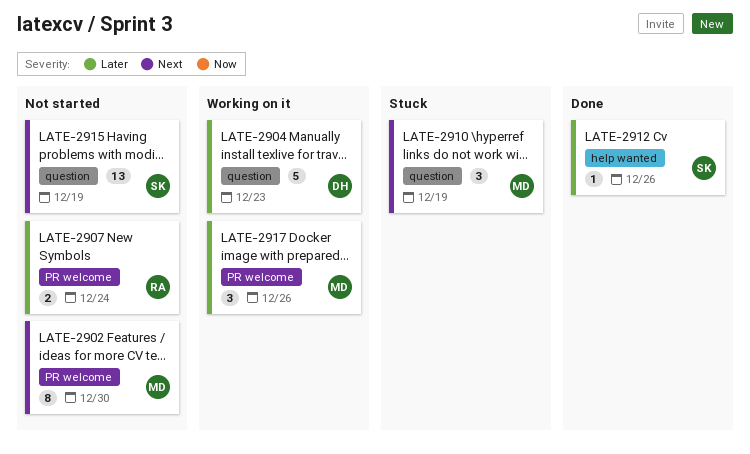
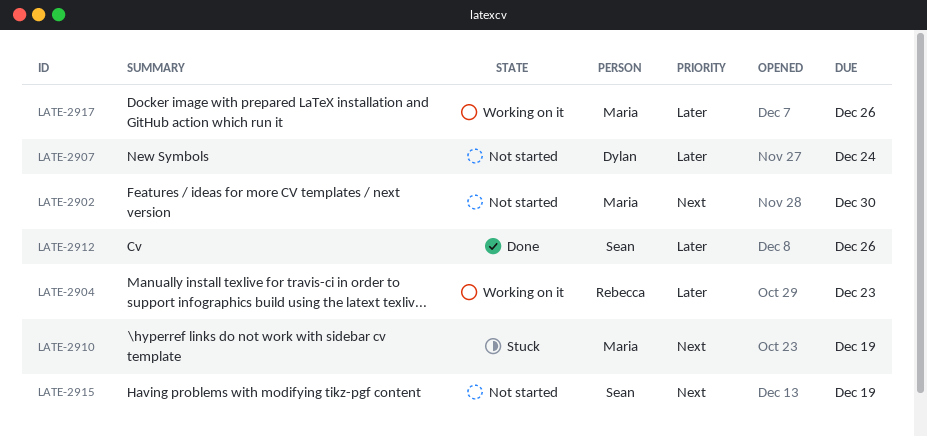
LATE-2904, owner: Dylan -> Rebecca
LATE-2907, owner: Rebecca -> Dylan

